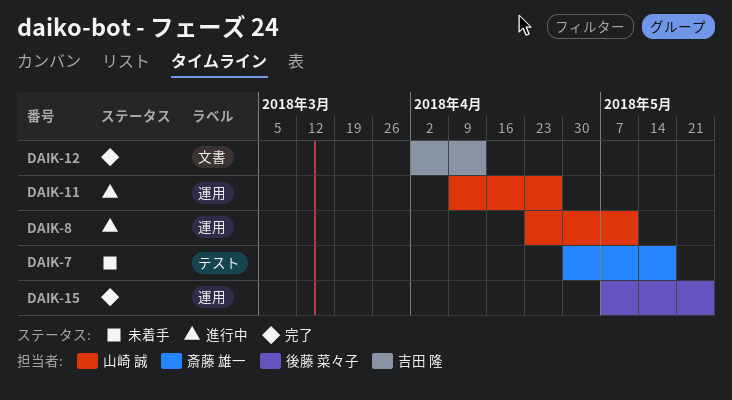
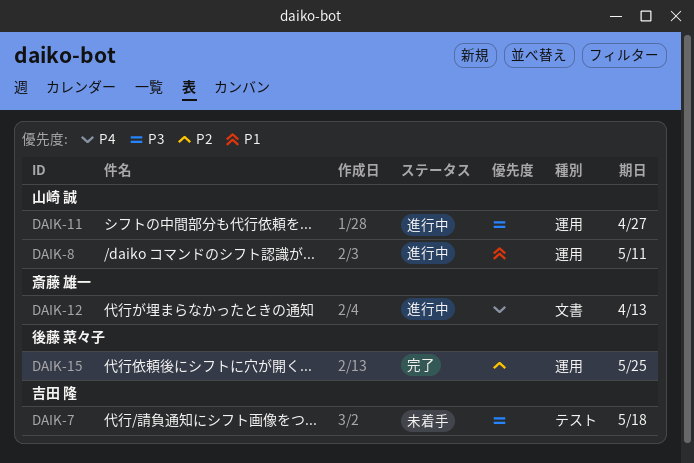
DAIK-7, owner: 斎藤 雄一 -> 吉田 隆
DAIK-12, status: 完了 -> 進行中
DAIK-12, owner: 吉田 隆 -> 斎藤 雄一

